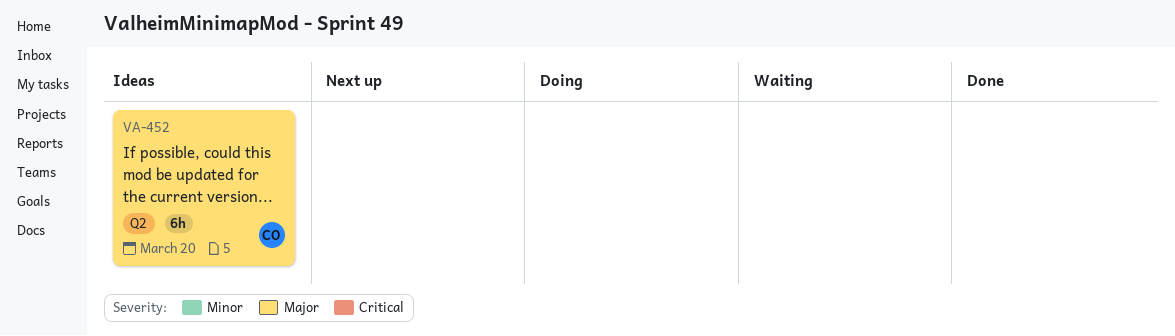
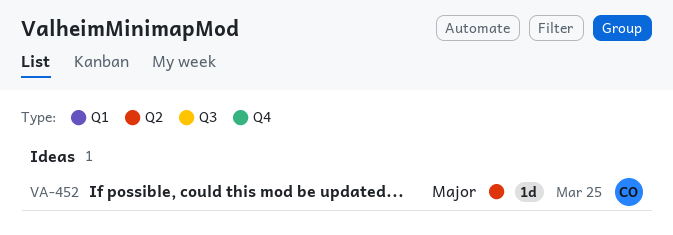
VA-452, estimate: 6h -> 1d
VA-452, due: Mar 20 -> Mar 25

